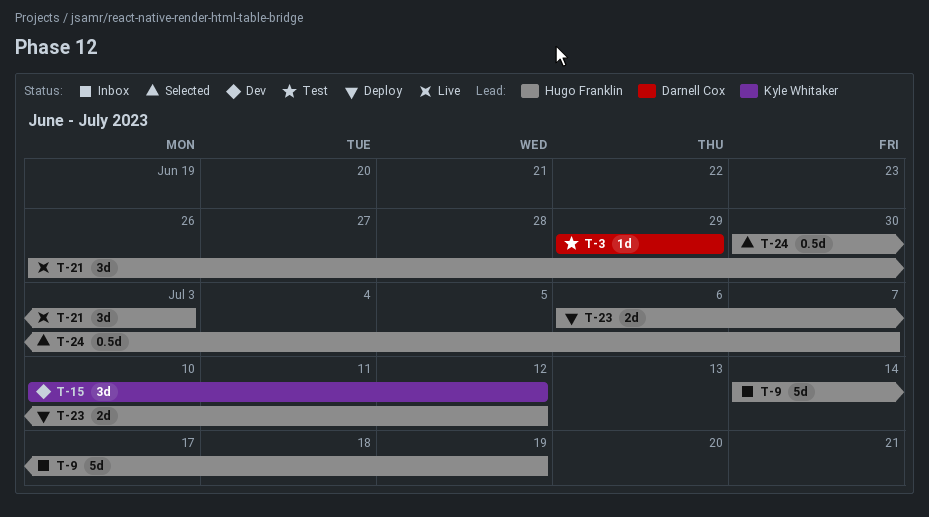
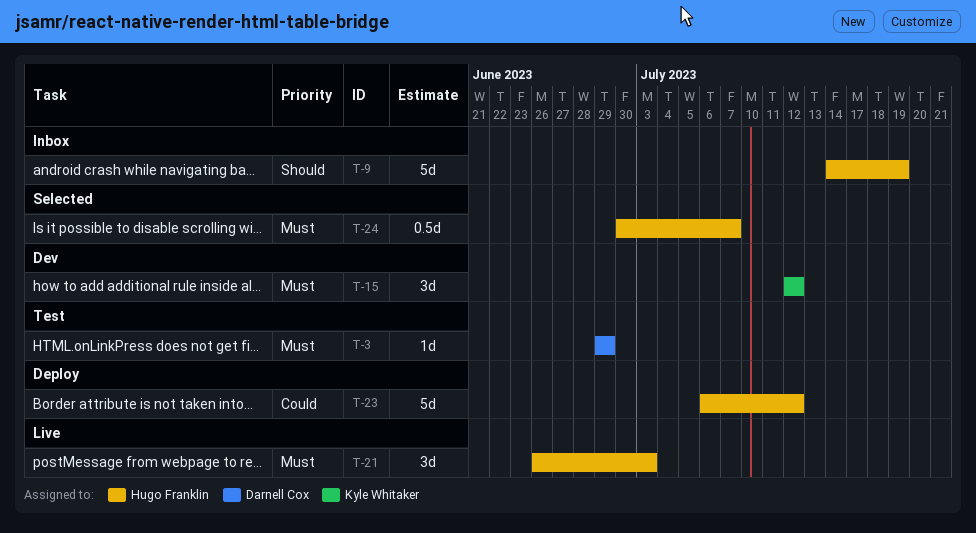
T-15, start: Jul 10 -> Jul 12
T-23, estimate: 2d -> 5d

